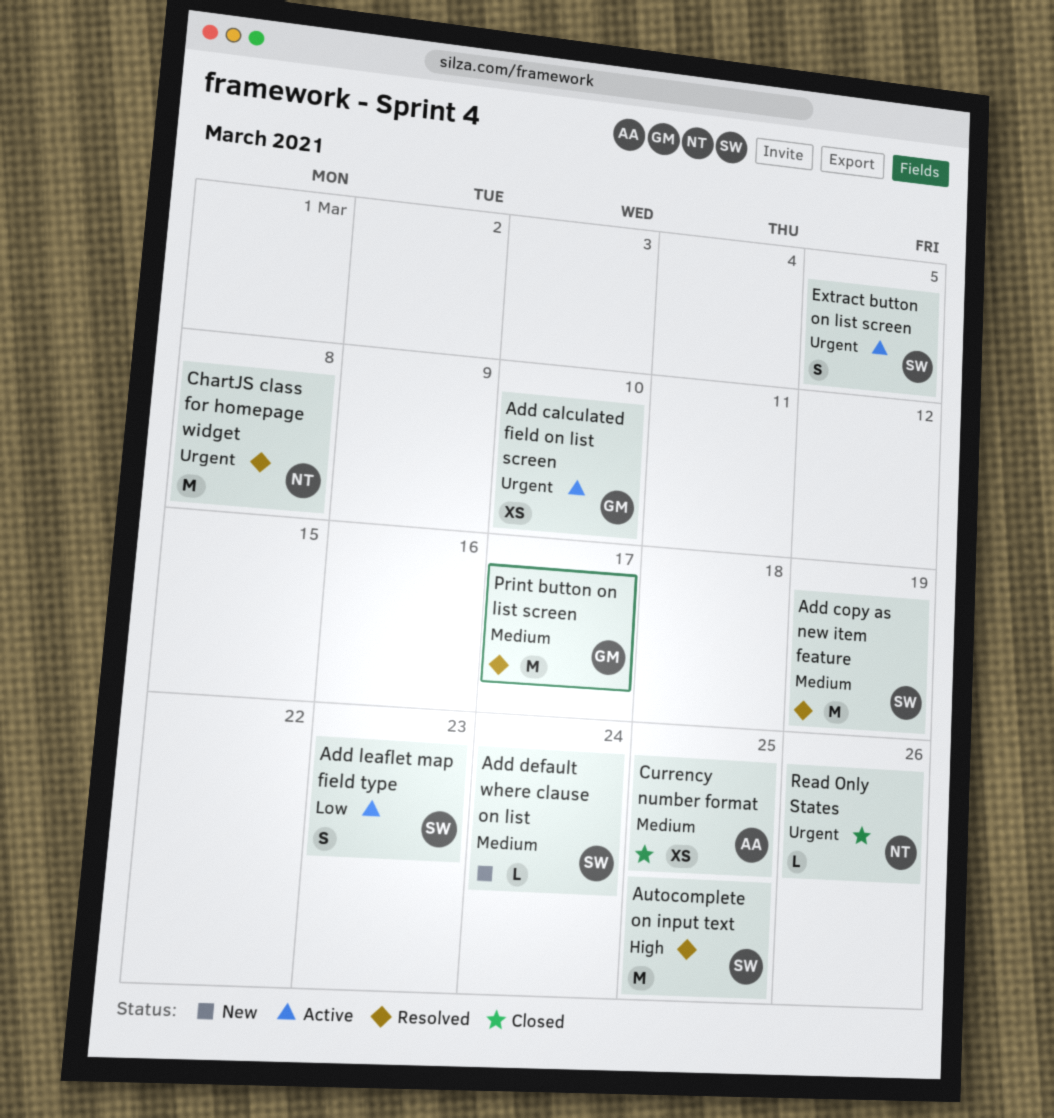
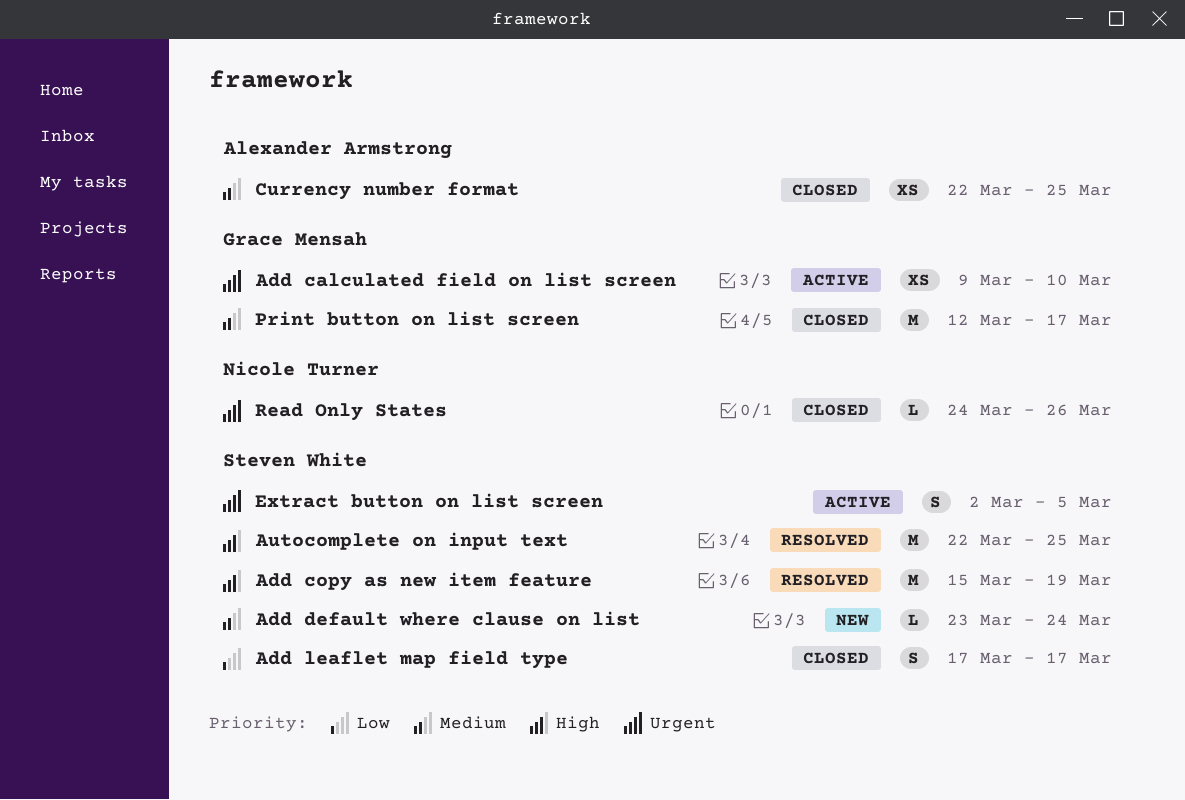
Add copy as new item feature, priority: Medium -> High
Add leaflet map field type, status: Active -> Closed
Add leaflet map field type, due: Mar 23 -> Mar 17
ChartJS class for homepage widget: present -> none
Print button on list screen, status: Resolved -> Closed

